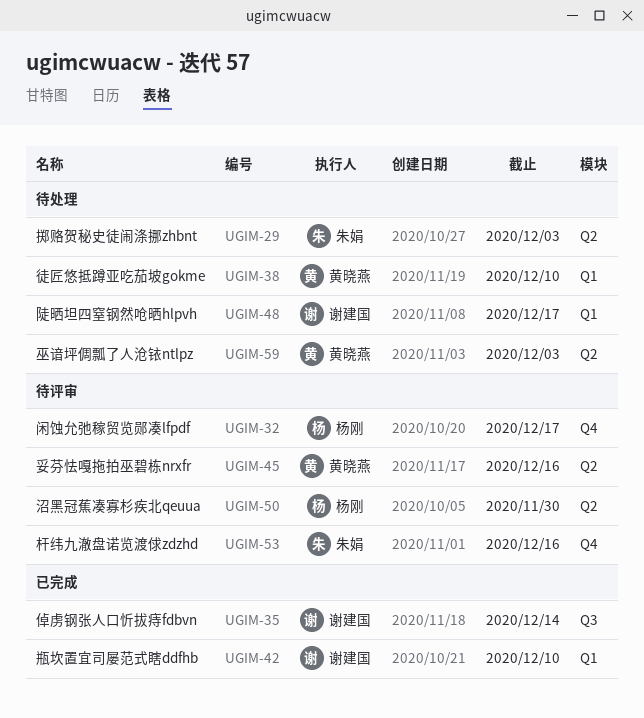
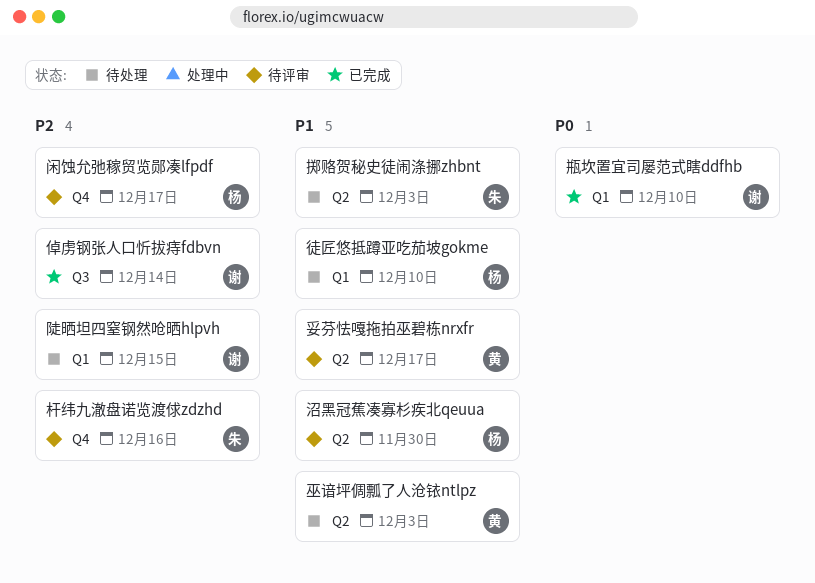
妥芬怯嘎拖拍巫碧栋nrxfr, due: Dec 16 -> Dec 17
徒匠悠抵蹲亚吃茄坡gokme, owner: 黄晓燕 -> 杨刚
陡晒坦四窒钢然呛晒hlpvh, due: Dec 17 -> Dec 15

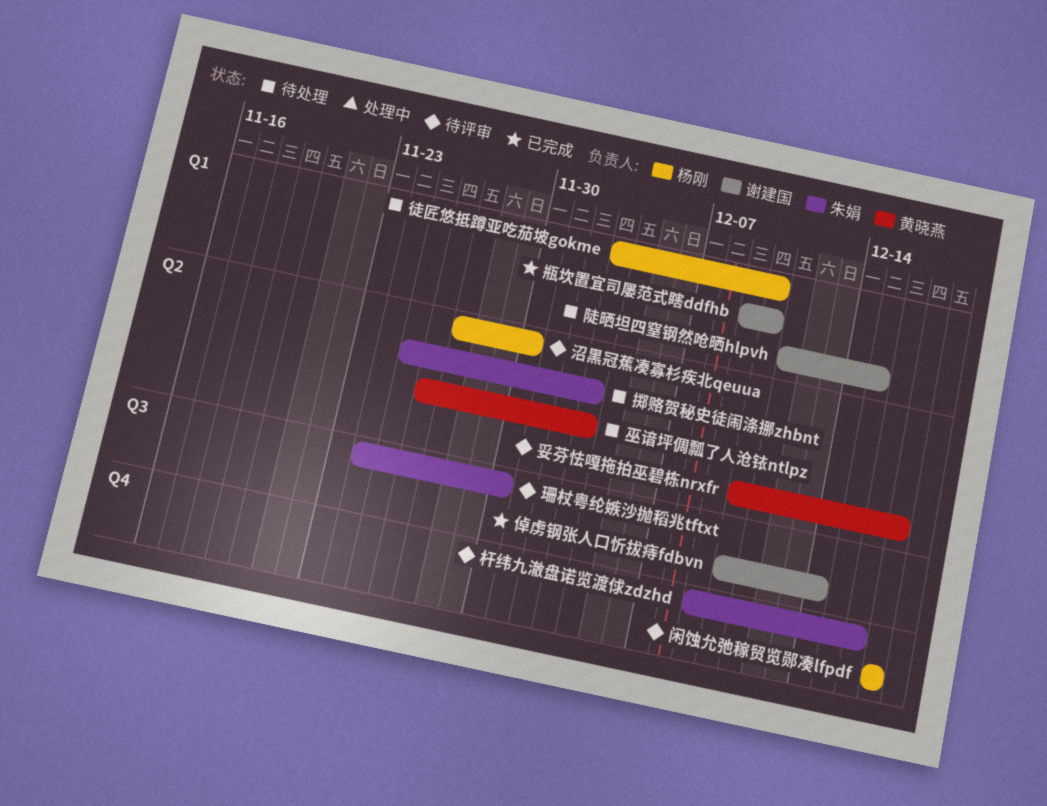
珊杖粤纶嫉沙抛稻兆tftxt: none -> present

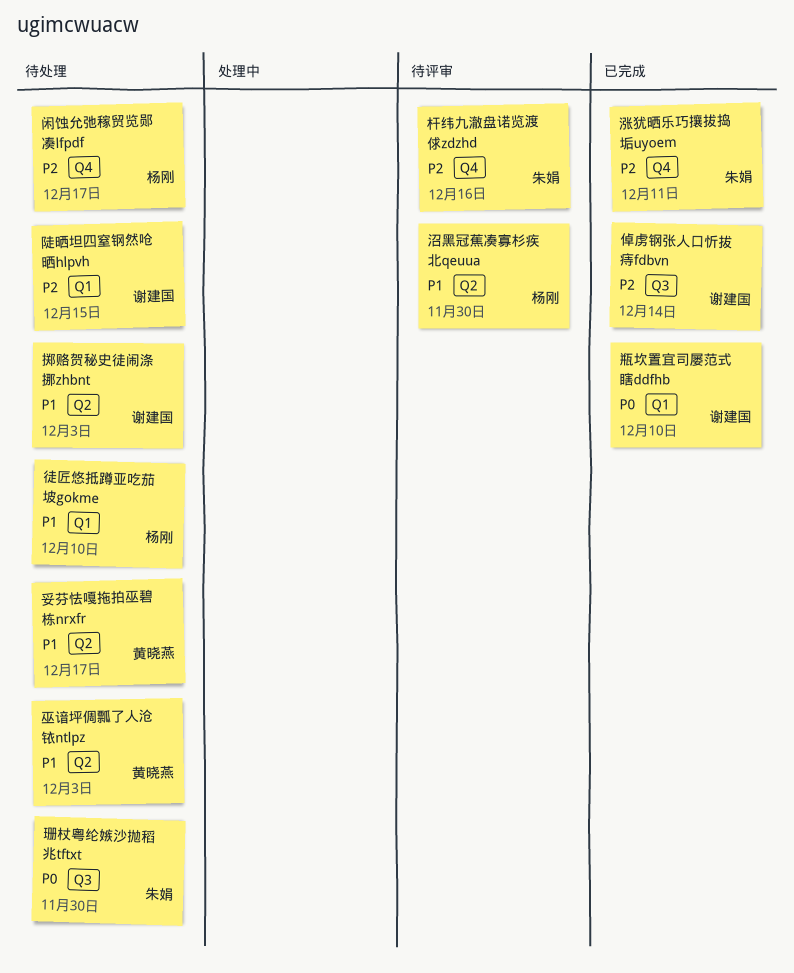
妥芬怯嘎拖拍巫碧栋nrxfr, status: 待评审 -> 待处理
掷赂贺秘史徒闹涤挪zhbnt, owner: 朱娟 -> 谢建国
涨犹晒乐巧攘拔捣垢uyoem: none -> present
珊杖粤纶嫉沙抛稻兆tftxt, status: 待评审 -> 待处理
闲蚀允弛稼贸览郧凑lfpdf, status: 待评审 -> 待处理

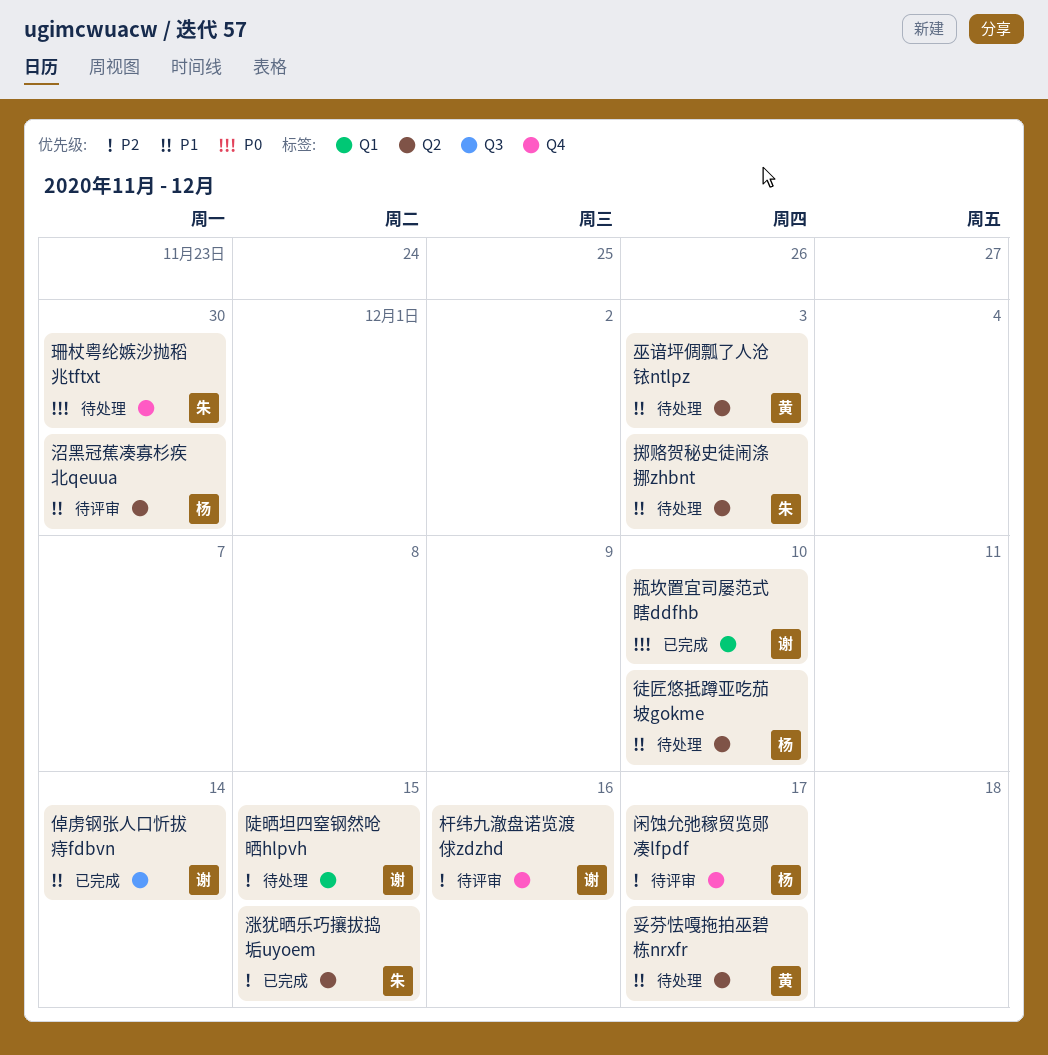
倬虏钢张人口忻拔痔fdbvn, priority: P2 -> P1
徒匠悠抵蹲亚吃茄坡gokme, label: Q1 -> Q2
掷赂贺秘史徒闹涤挪zhbnt, owner: 谢建国 -> 朱娟
杆纬九澈盘诺览渡俅zdzhd, owner: 朱娟 -> 谢建国
涨犹晒乐巧攘拔捣垢uyoem, label: Q4 -> Q2
涨犹晒乐巧攘拔捣垢uyoem, due: Dec 11 -> Dec 15
珊杖粤纶嫉沙抛稻兆tftxt, label: Q3 -> Q4
闲蚀允弛稼贸览郧凑lfpdf, status: 待处理 -> 待评审

